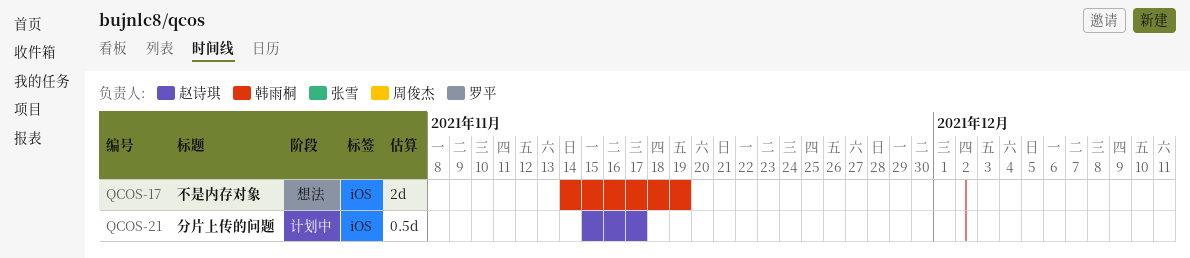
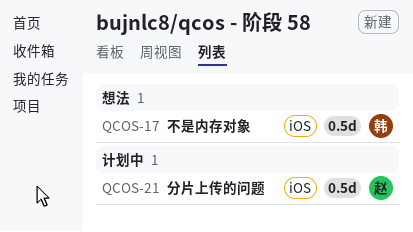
QCOS-17, estimate: 2d -> 0.5d

